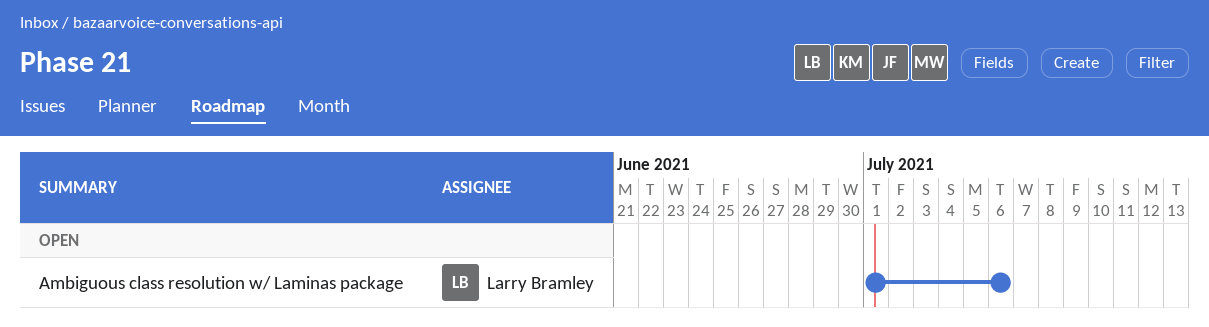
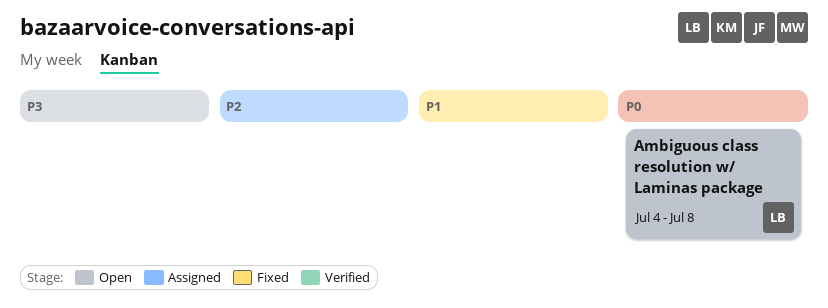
Ambiguous class resolution w/ Laminas package, start: Jul 1 -> Jul 4
Ambiguous class resolution w/ Laminas package, due: Jul 6 -> Jul 8

